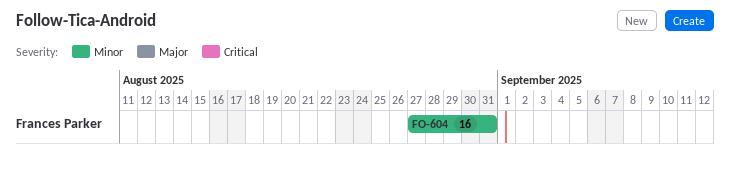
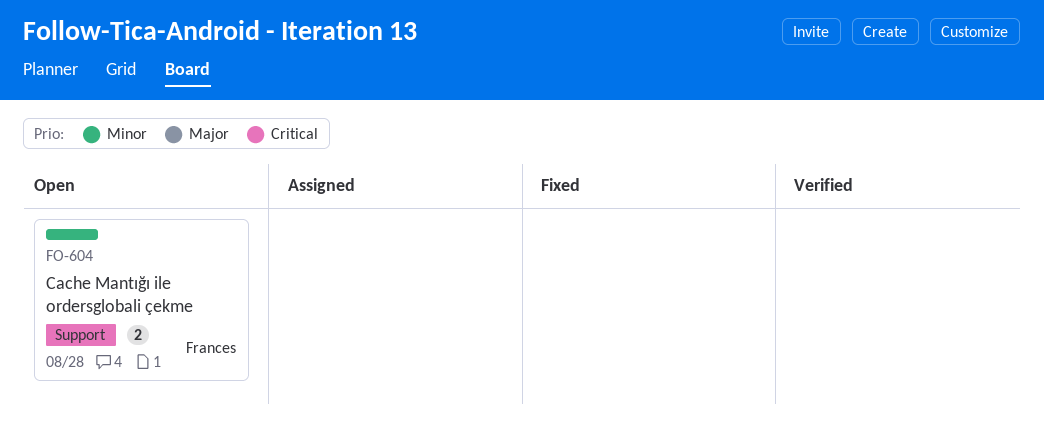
FO-604, estimate: 16 -> 2
FO-604, due: Aug 31 -> Aug 28

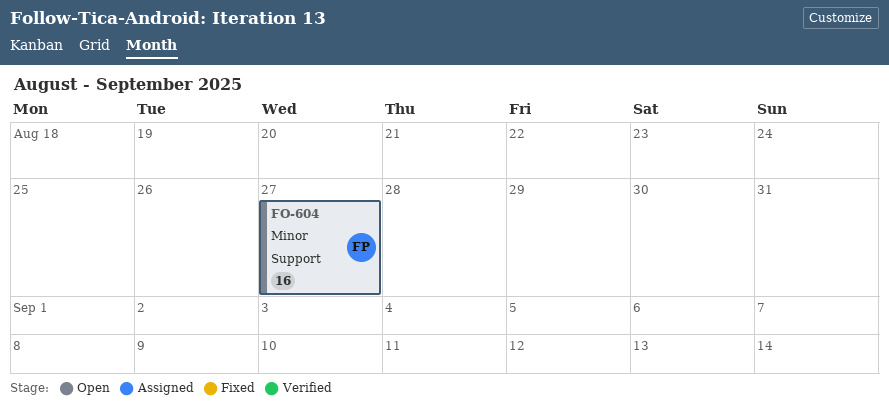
FO-604, estimate: 2 -> 16
FO-604, due: Aug 28 -> Aug 27

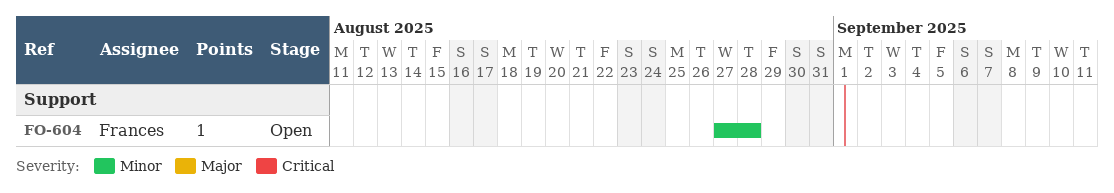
FO-604, estimate: 16 -> 1
FO-604, due: Aug 27 -> Aug 28

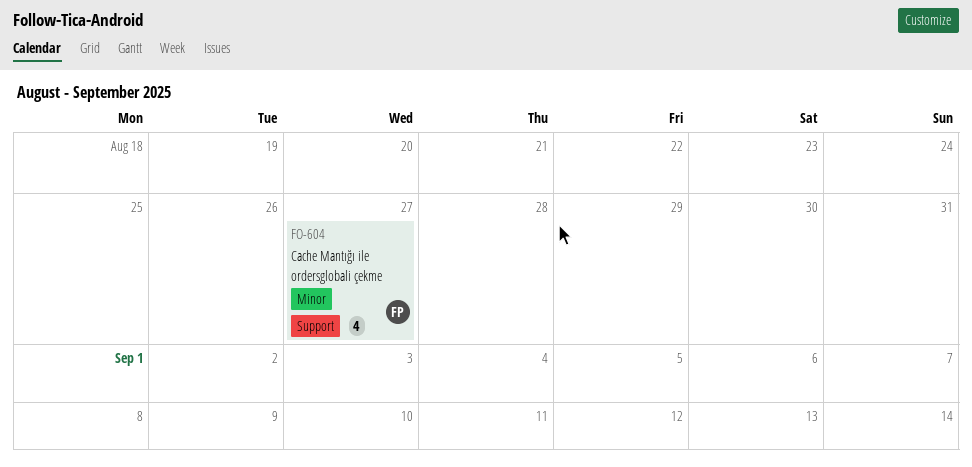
FO-604, estimate: 1 -> 4
FO-604, due: Aug 28 -> Aug 27

